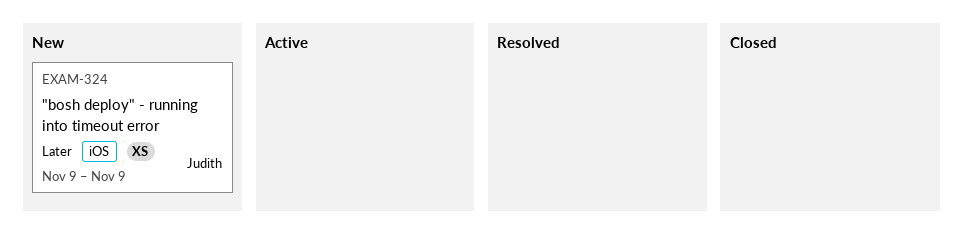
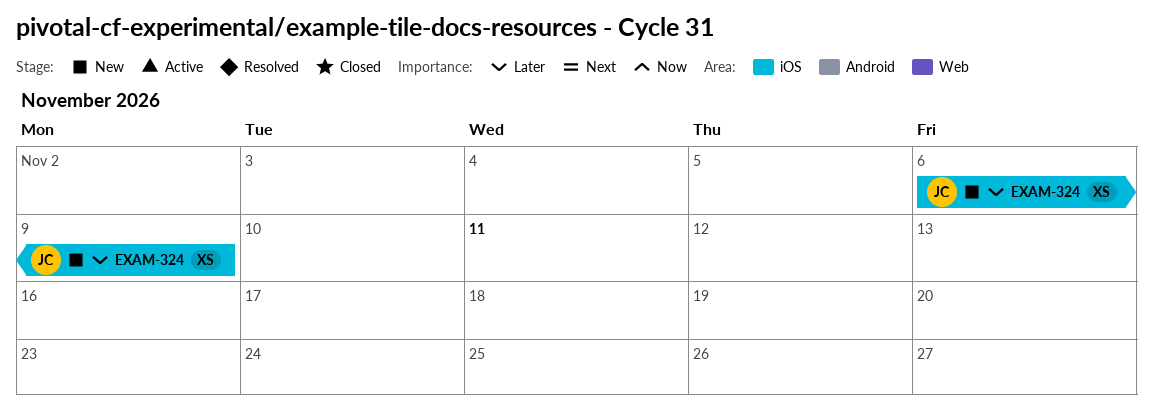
EXAM-324, start: Nov 9 -> Nov 6

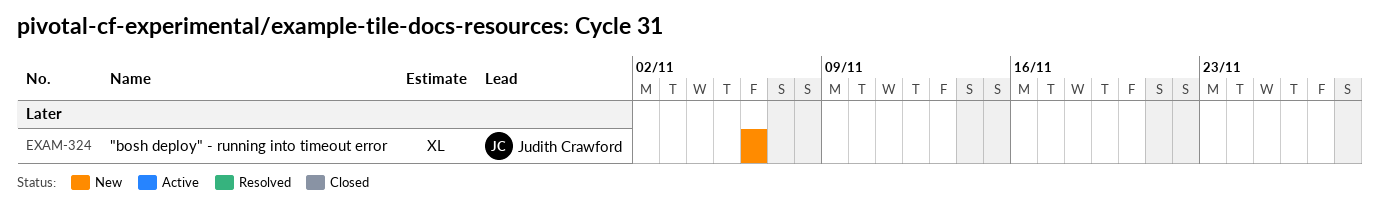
EXAM-324, estimate: XS -> XL
EXAM-324, due: Nov 9 -> Nov 6

